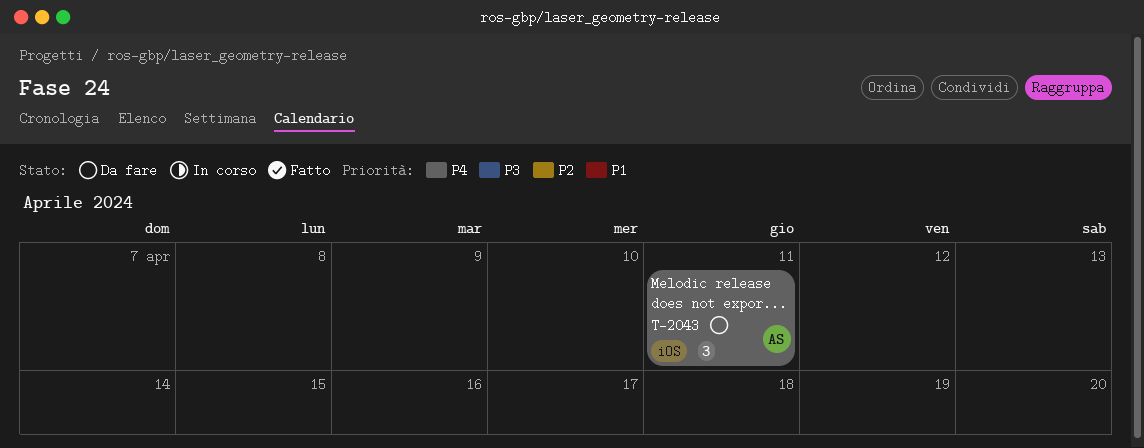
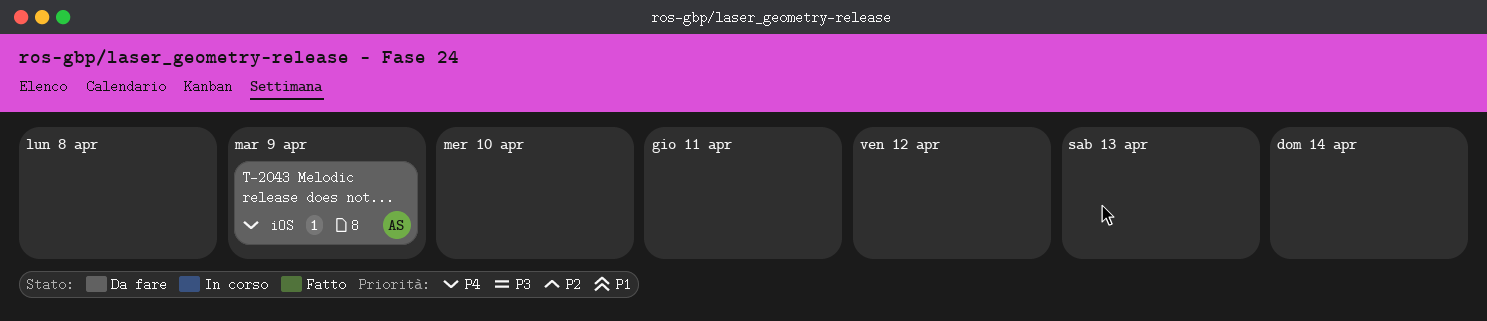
T-2043, estimate: 3 -> 1
T-2043, due: Apr 11 -> Apr 9

